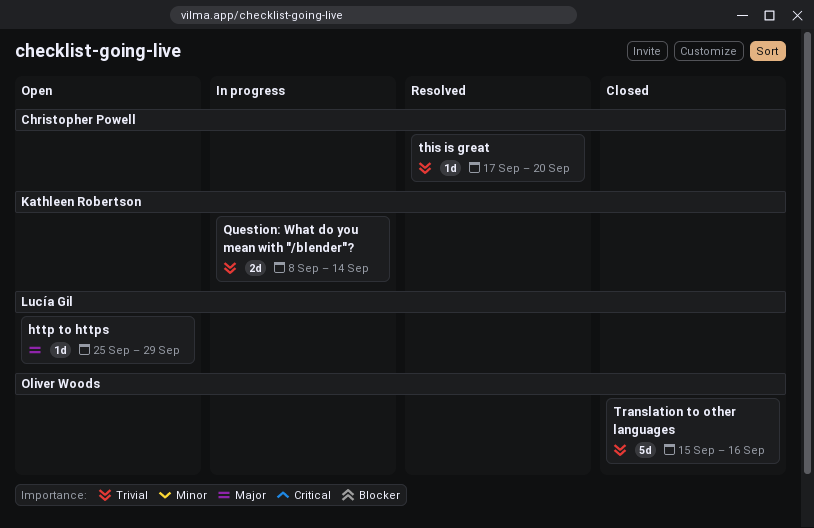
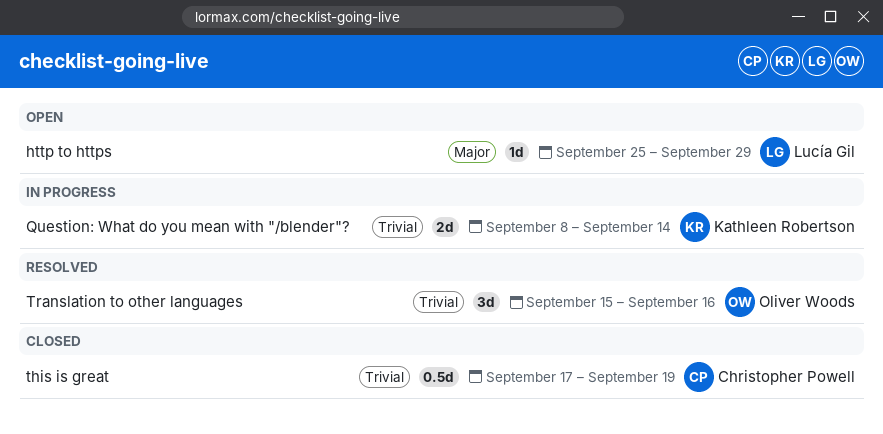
this is great, status: Resolved -> Closed
this is great, estimate: 1d -> 0.5d
this is great, due: Sep 20 -> Sep 19
Translation to other languages, status: Closed -> Resolved
Translation to other languages, estimate: 5d -> 3d

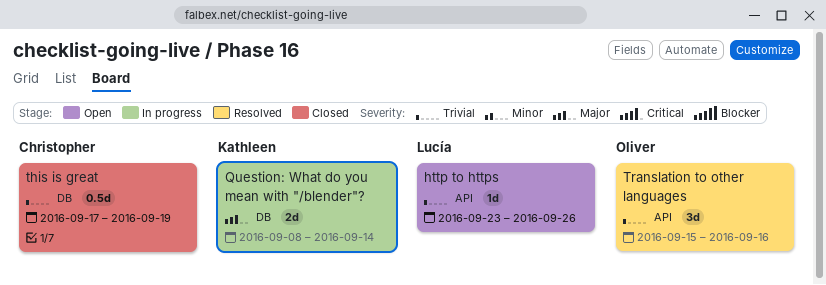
http to https, priority: Major -> Trivial
http to https, start: Sep 25 -> Sep 23
http to https, due: Sep 29 -> Sep 26
Question: What do you mean with "/blender"?, priority: Trivial -> Major

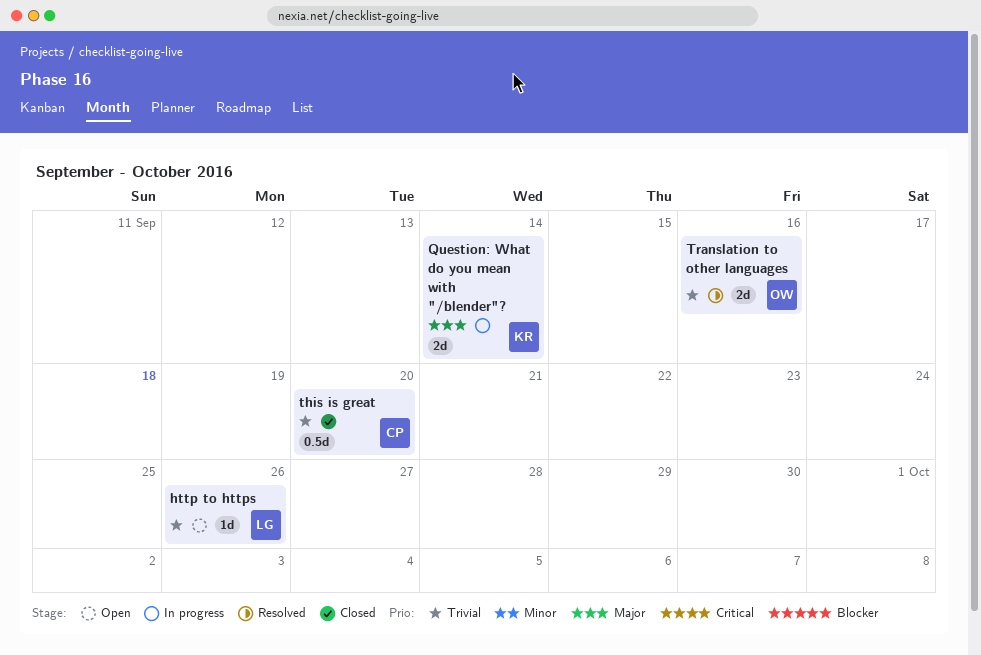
this is great, due: Sep 19 -> Sep 20
Translation to other languages, estimate: 3d -> 2d

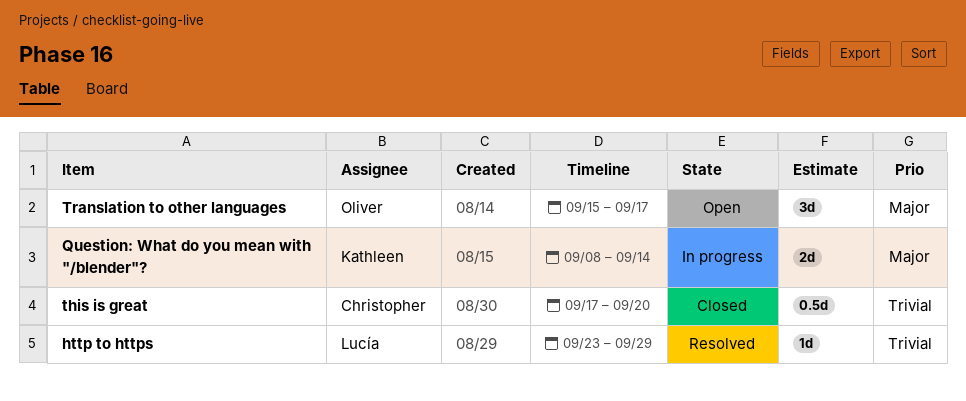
http to https, status: Open -> Resolved
http to https, due: Sep 26 -> Sep 29
Translation to other languages, status: Resolved -> Open
Translation to other languages, priority: Trivial -> Major
Translation to other languages, estimate: 2d -> 3d
Translation to other languages, due: Sep 16 -> Sep 17

